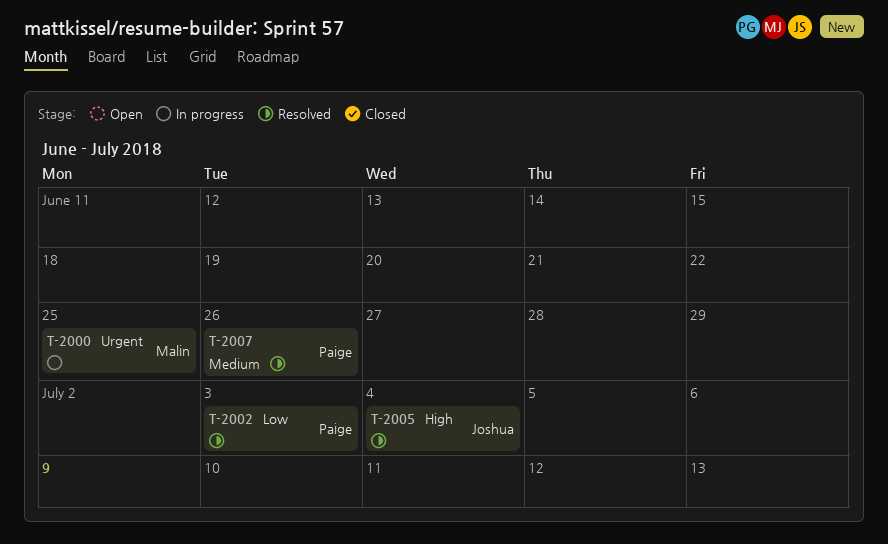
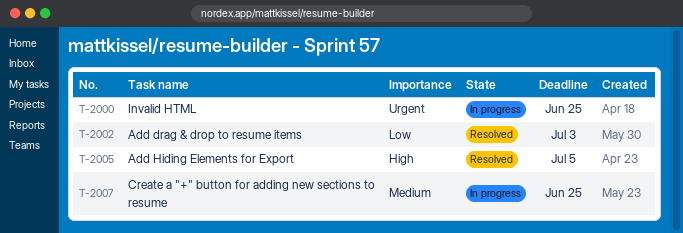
T-2005, due: Jul 4 -> Jul 5
T-2007, status: Resolved -> In progress
T-2007, due: Jun 26 -> Jun 25

